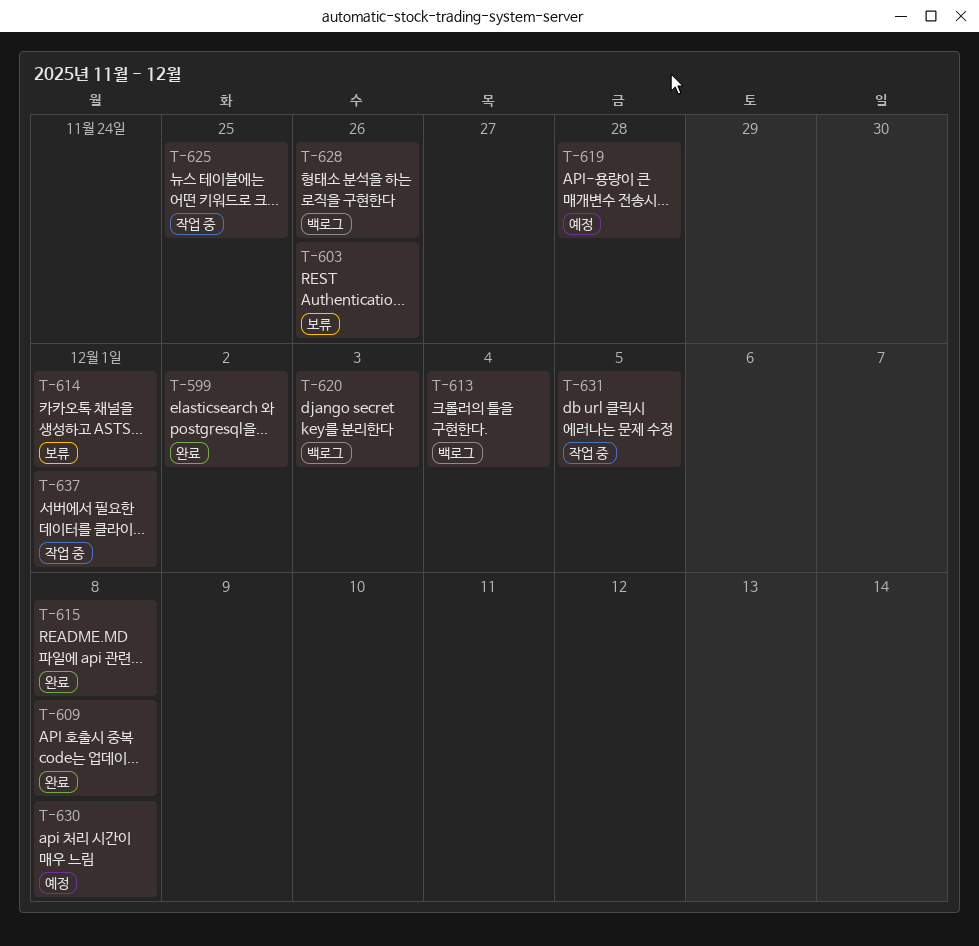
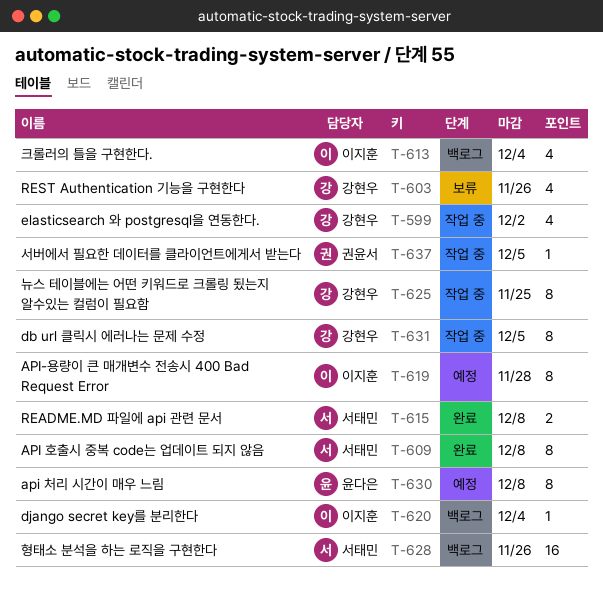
T-599, status: 완료 -> 작업 중
T-614: present -> none
T-620, due: Dec 3 -> Dec 4
T-637, due: Dec 1 -> Dec 5

